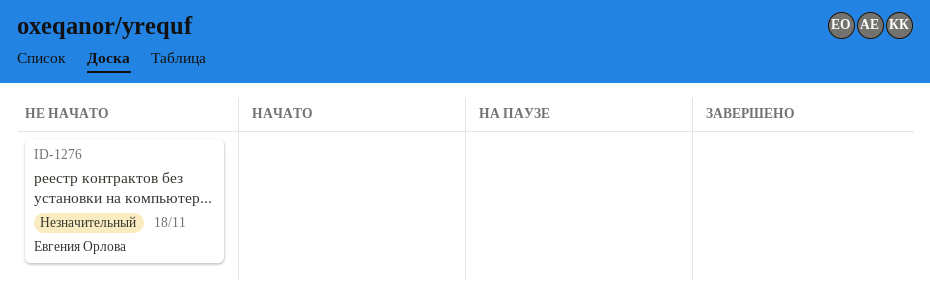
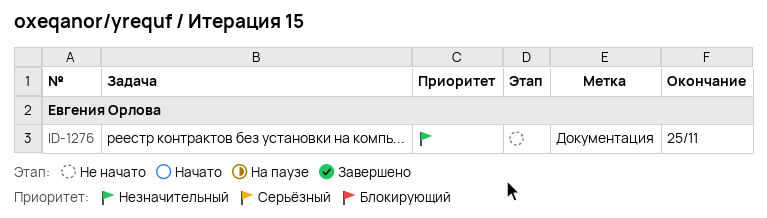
ID-1276, due: Nov 18 -> Nov 25

